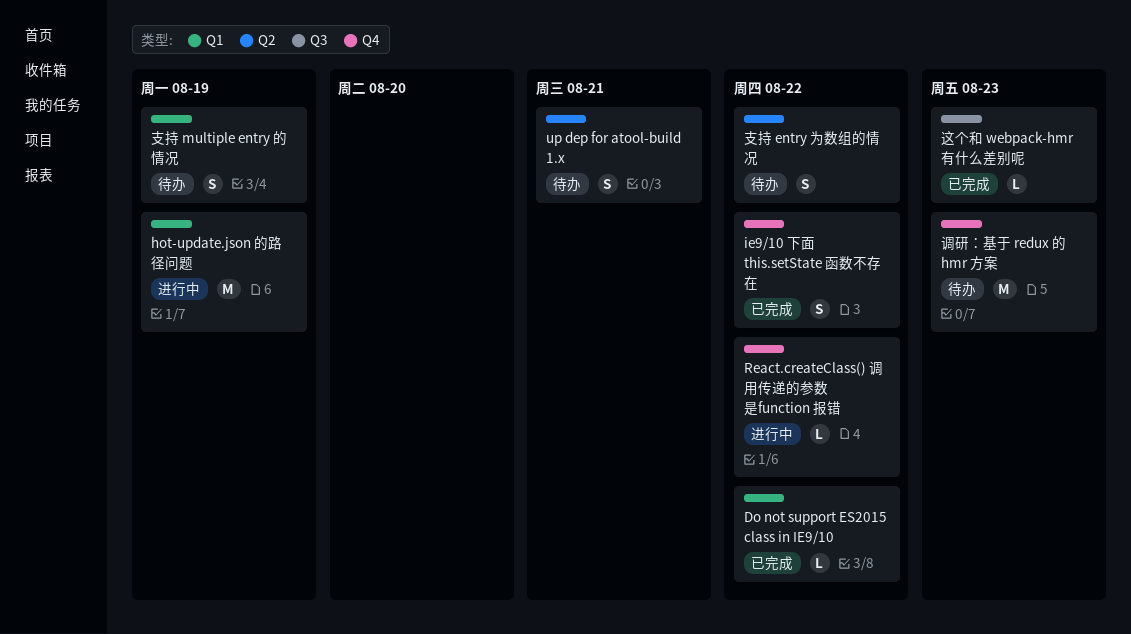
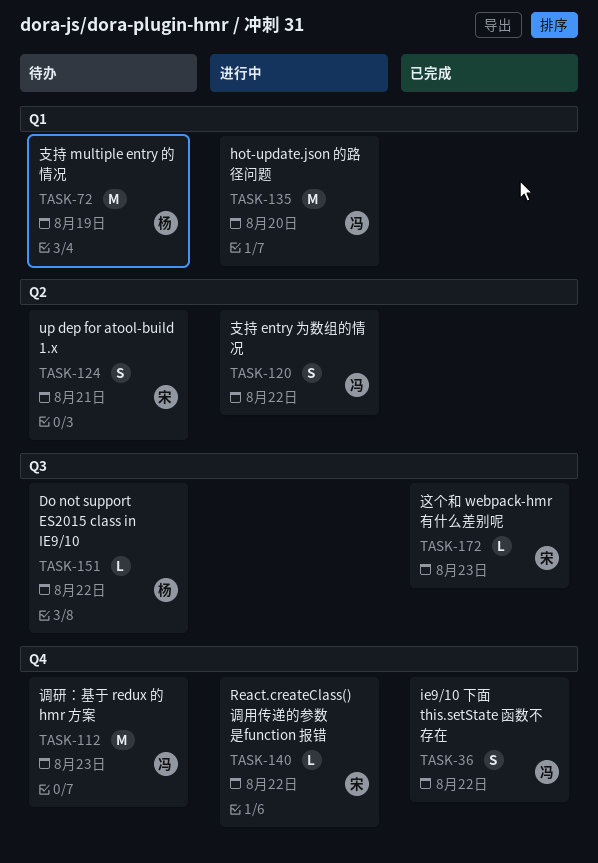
Do not support ES2015 class in IE9/10, status: 已完成 -> 待办
Do not support ES2015 class in IE9/10, label: Q1 -> Q3
hot-update.json 的路径问题, due: Aug 19 -> Aug 20
支持 entry 为数组的情况, status: 待办 -> 进行中
支持 multiple entry 的情况, estimate: S -> M

